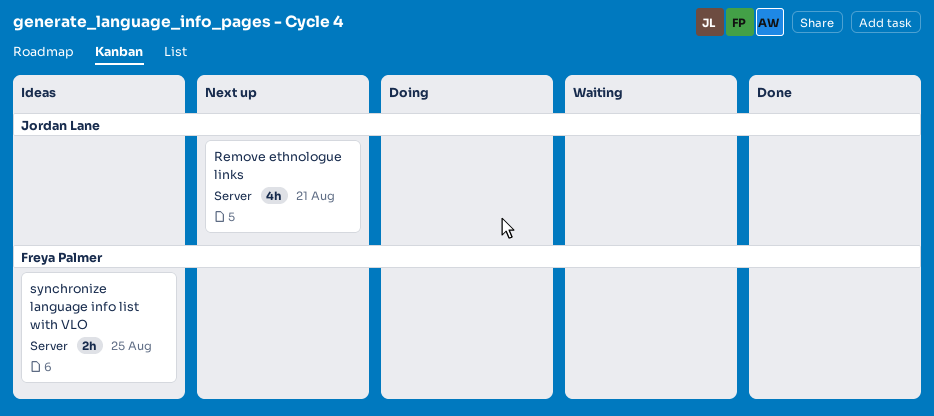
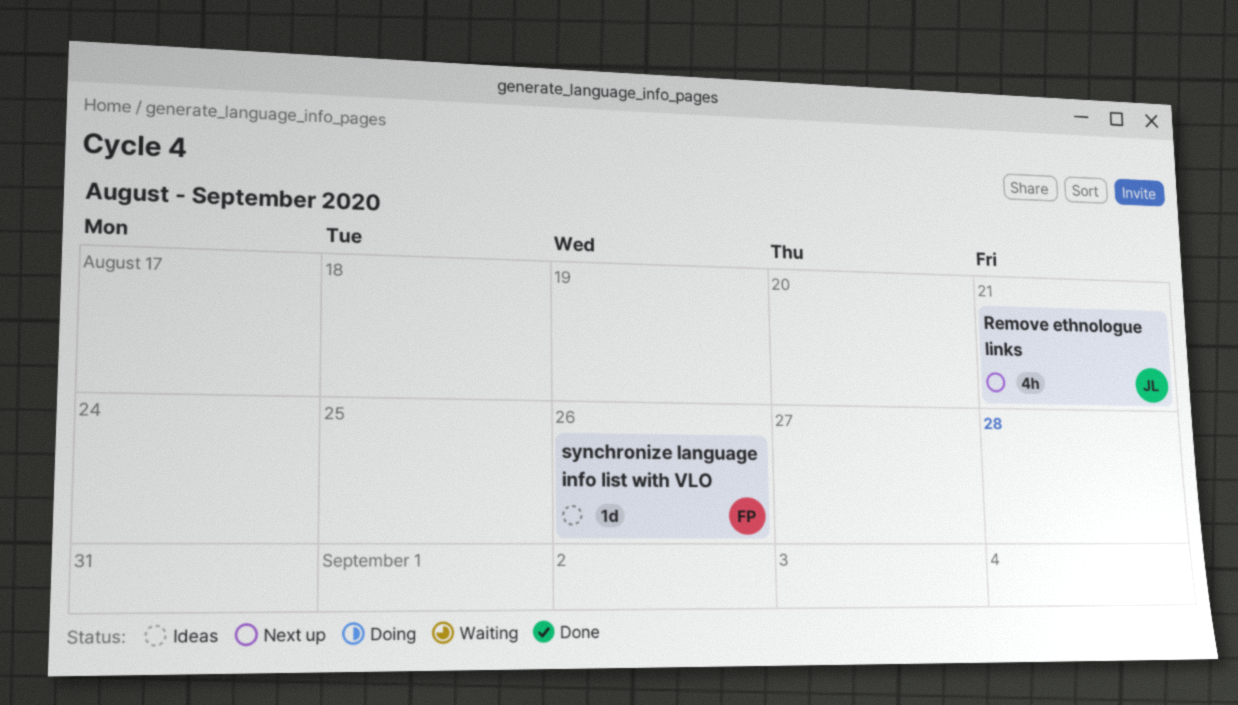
synchronize language info list with VLO, estimate: 2h -> 1d
synchronize language info list with VLO, due: Aug 25 -> Aug 26

